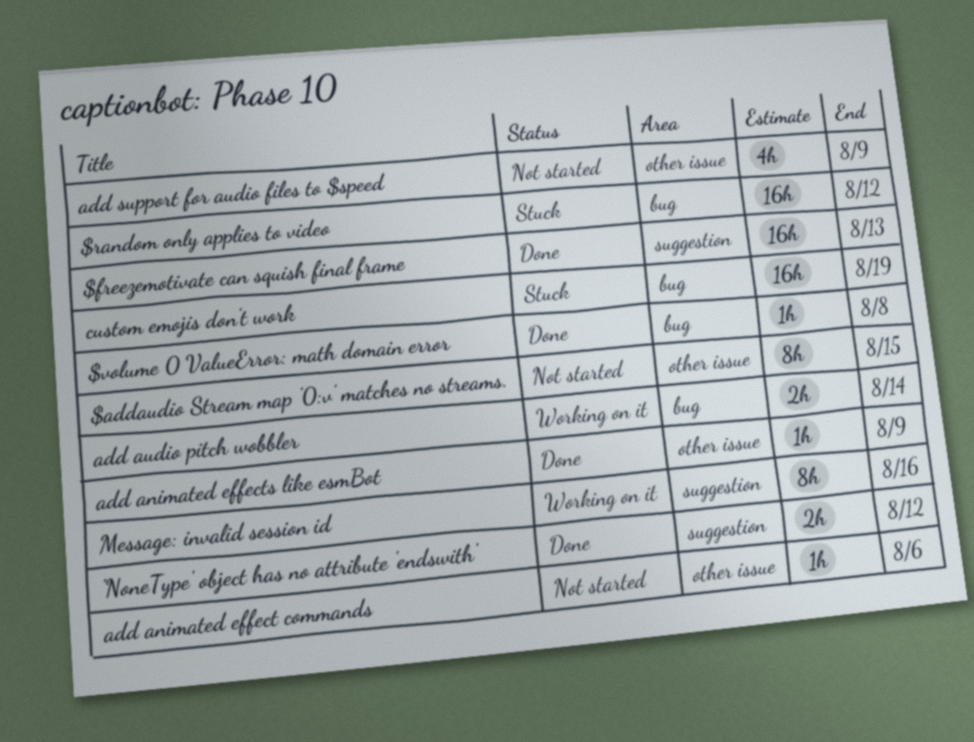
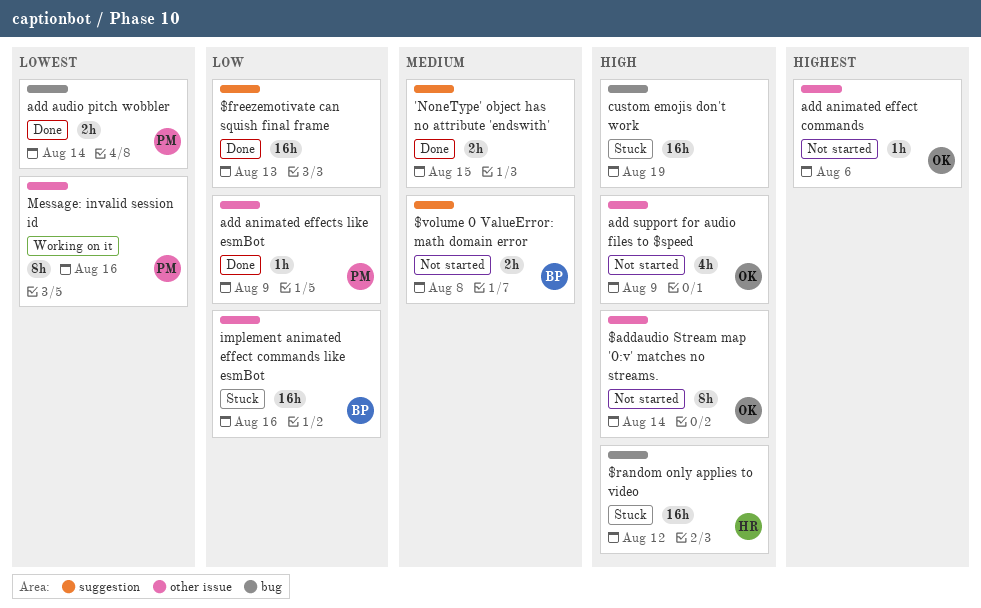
$addaudio Stream map '0:v' matches no streams., due: Aug 15 -> Aug 14
$volume 0 ValueError: math domain error, status: Done -> Not started
$volume 0 ValueError: math domain error, label: bug -> suggestion
$volume 0 ValueError: math domain error, estimate: 1h -> 2h
'NoneType' object has no attribute 'endswith', due: Aug 12 -> Aug 15
add audio pitch wobbler, status: Working on it -> Done
implement animated effect commands like esmBot: none -> present
Message: invalid session id, label: suggestion -> other issue

